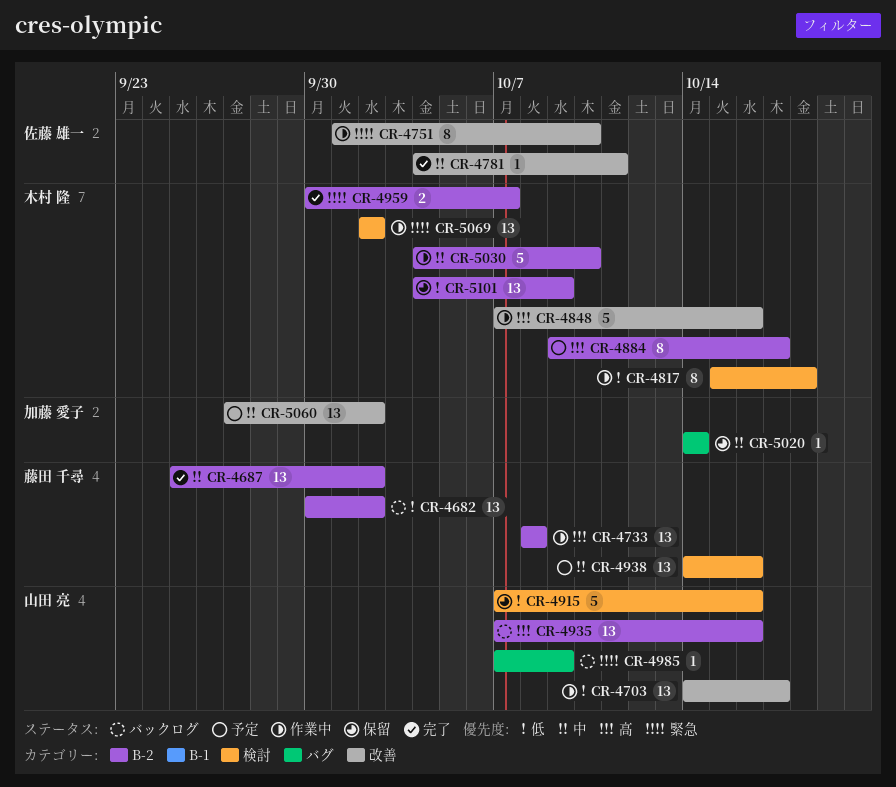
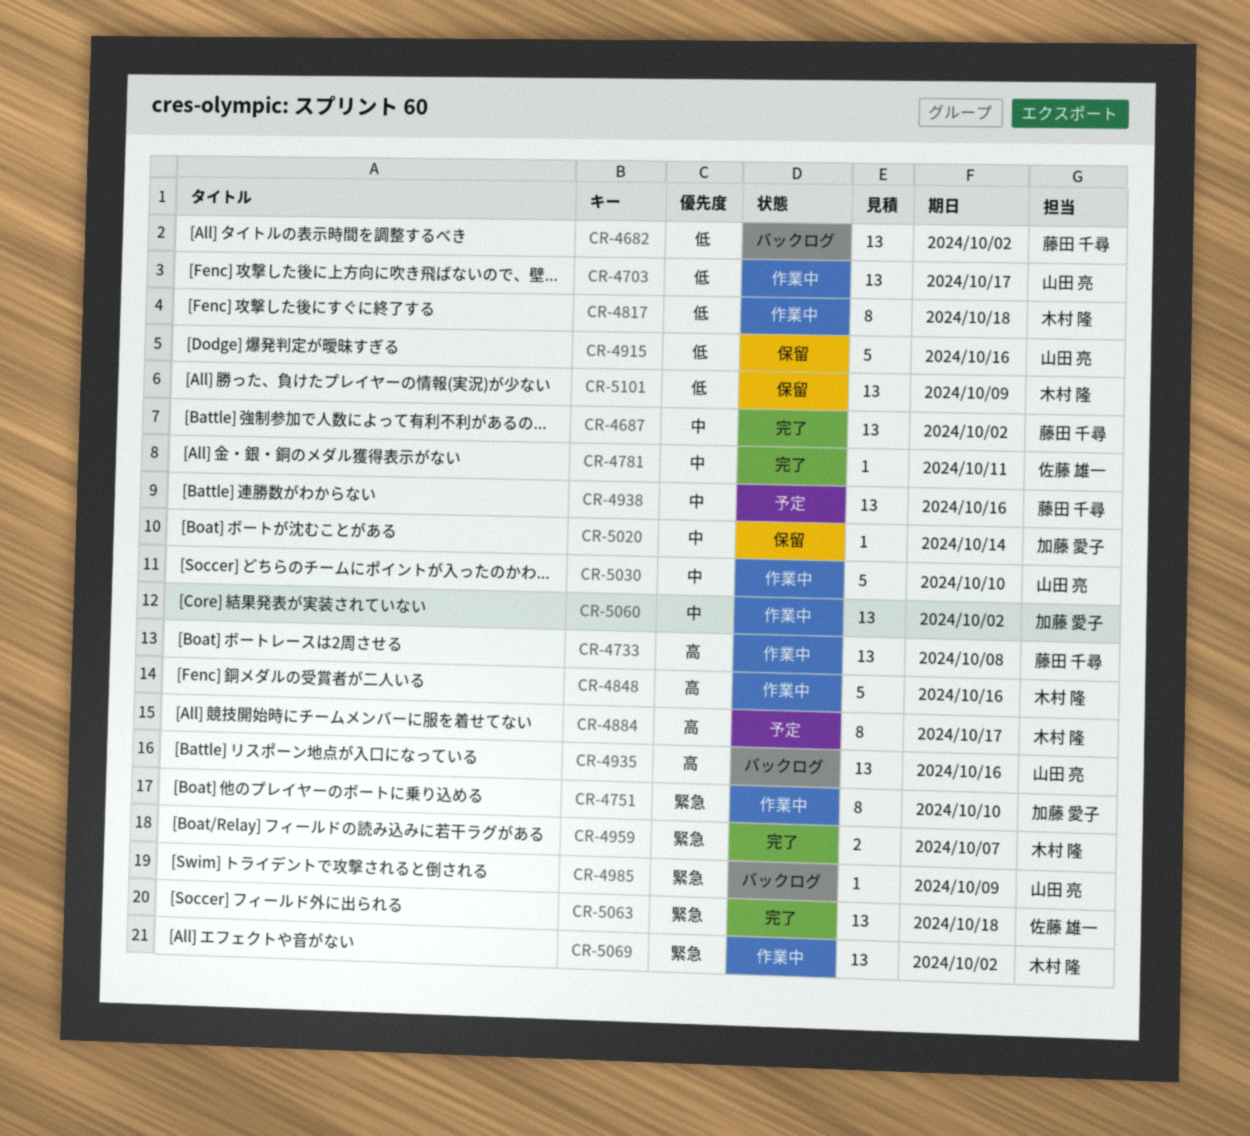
CR-4751, owner: 佐藤 雄一 -> 加藤 愛子
CR-5030, owner: 木村 隆 -> 山田 亮
CR-5060, status: 予定 -> 作業中
CR-5063: none -> present

